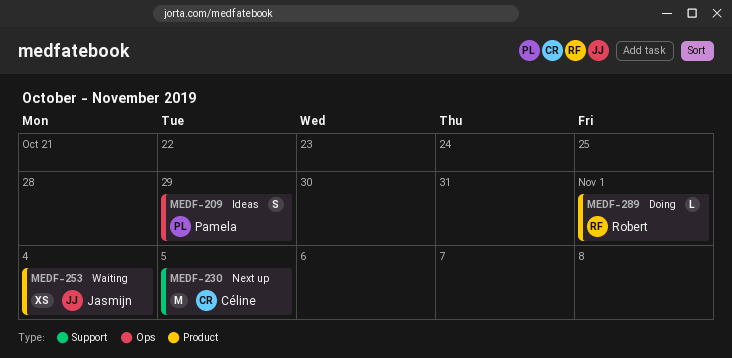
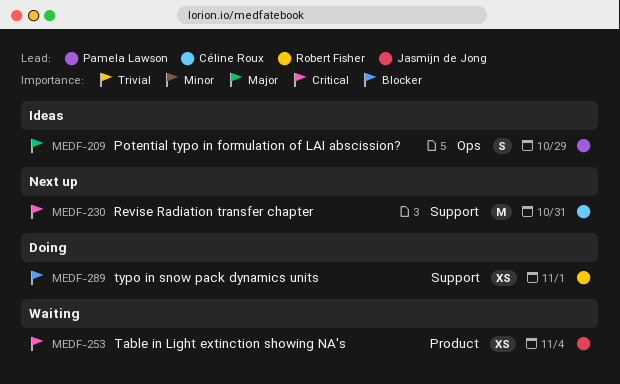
MEDF-230, due: Nov 5 -> Oct 31
MEDF-289, label: Product -> Support
MEDF-289, estimate: L -> XS

